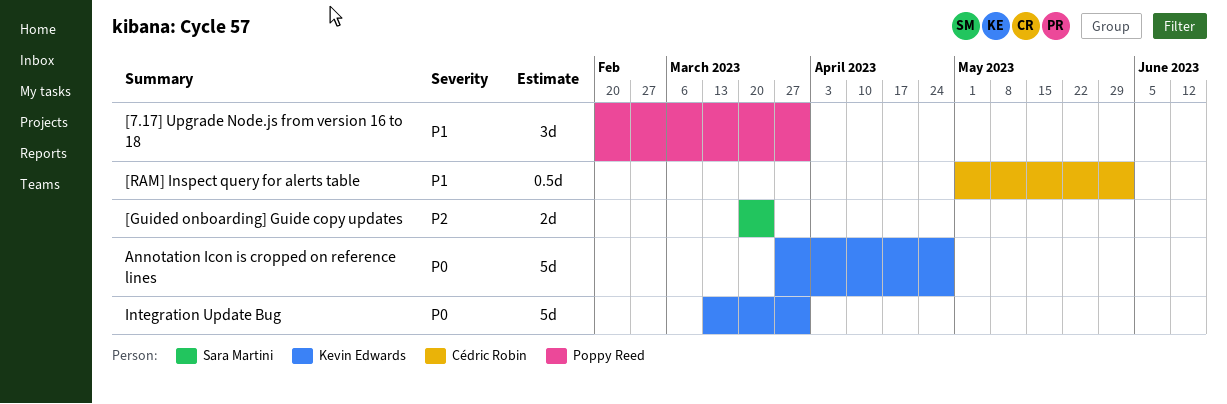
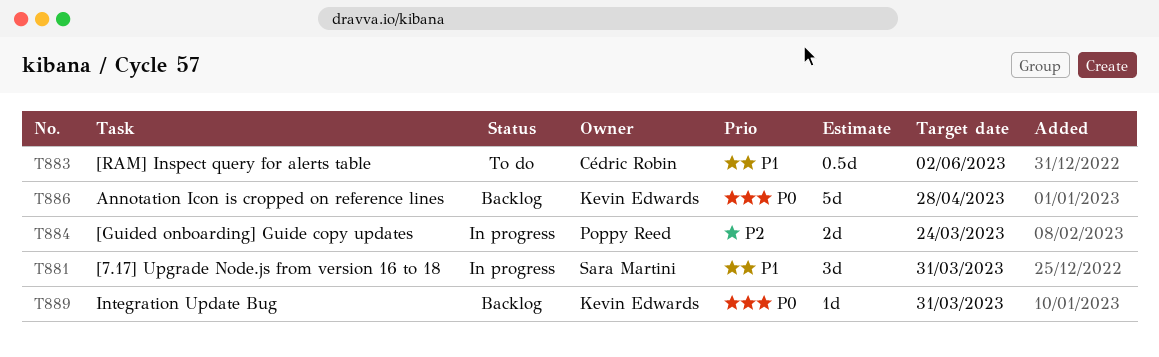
[7.17] Upgrade Node.js from version 16 to 18, owner: Poppy Reed -> Sara Martini
[Guided onboarding] Guide copy updates, owner: Sara Martini -> Poppy Reed
Integration Update Bug, estimate: 5d -> 1d

